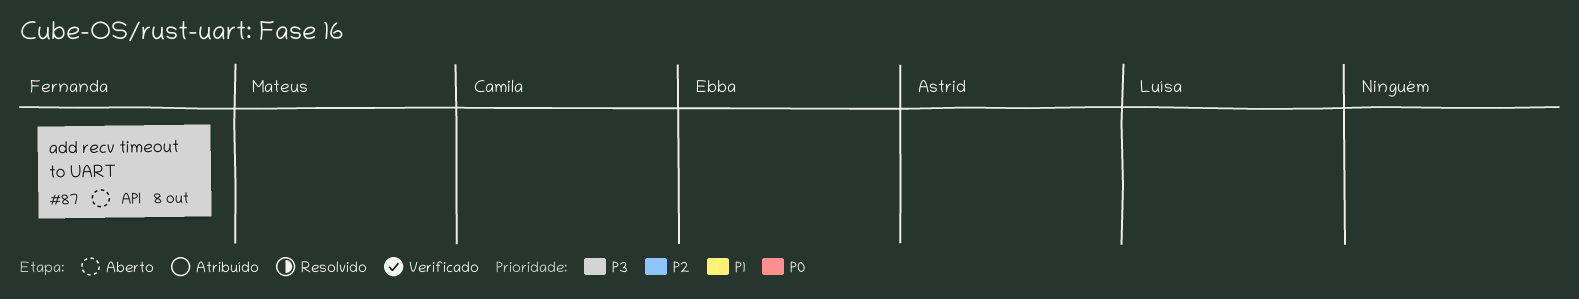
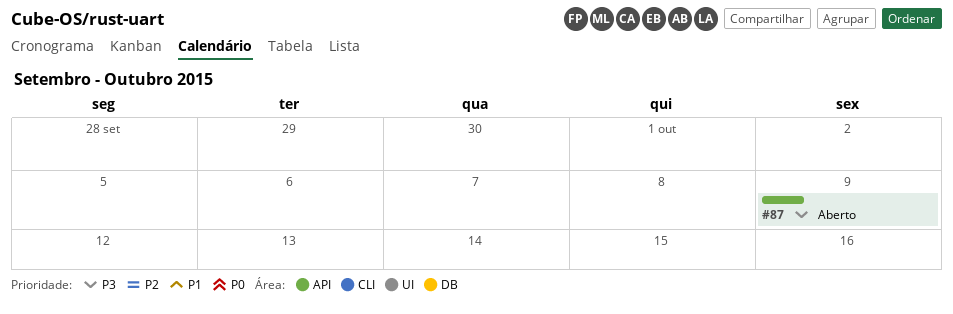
#87, due: Oct 8 -> Oct 9

